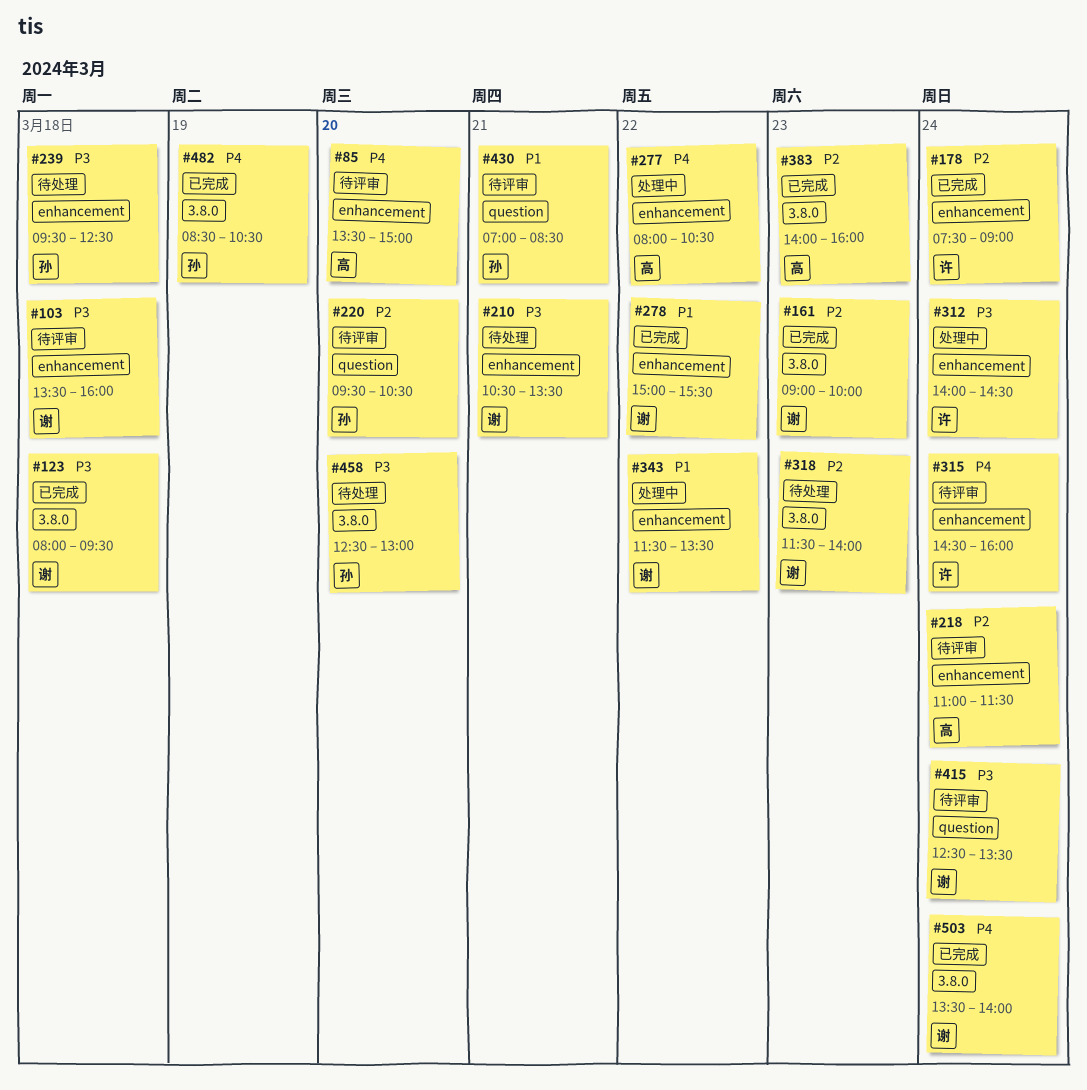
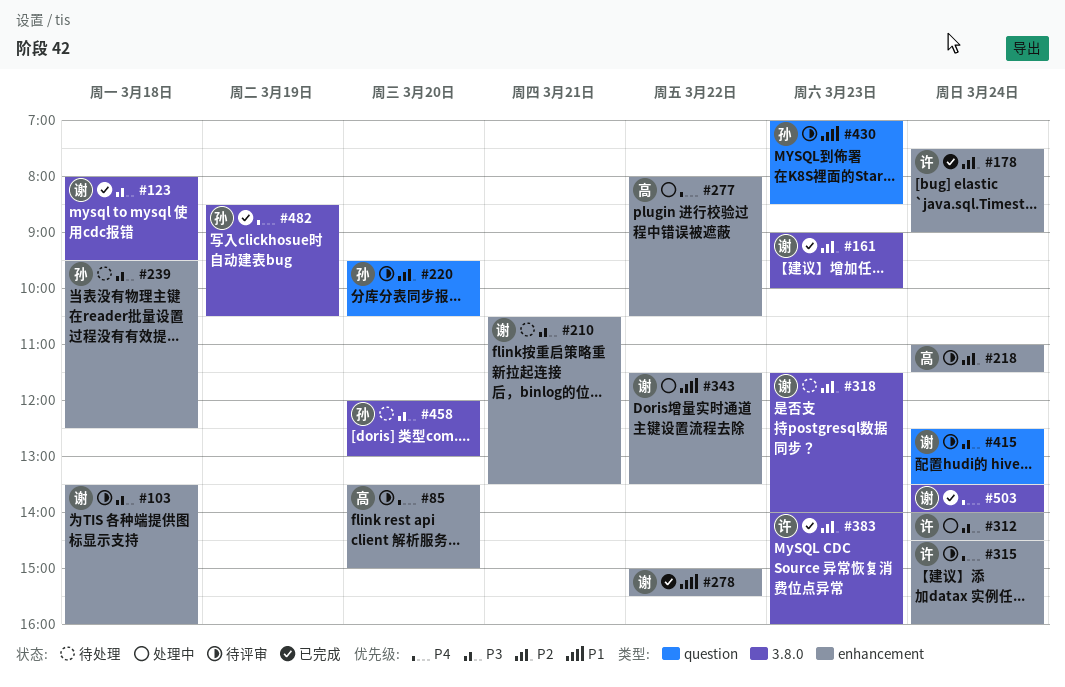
#383, owner: 高 -> 许
#430, day: Mar 21 -> Mar 23
#458, begins: 12:30 -> 12:00

